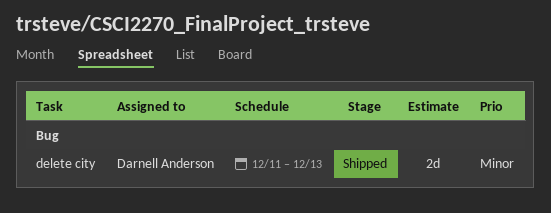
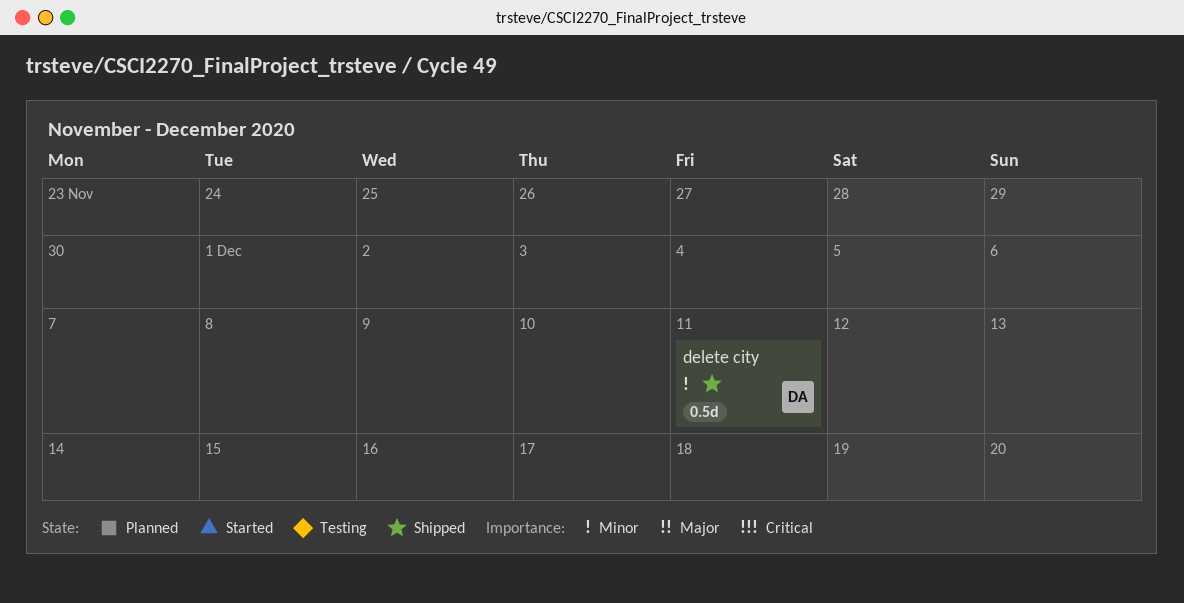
delete city, estimate: 2d -> 0.5d
delete city, due: Dec 13 -> Dec 11

